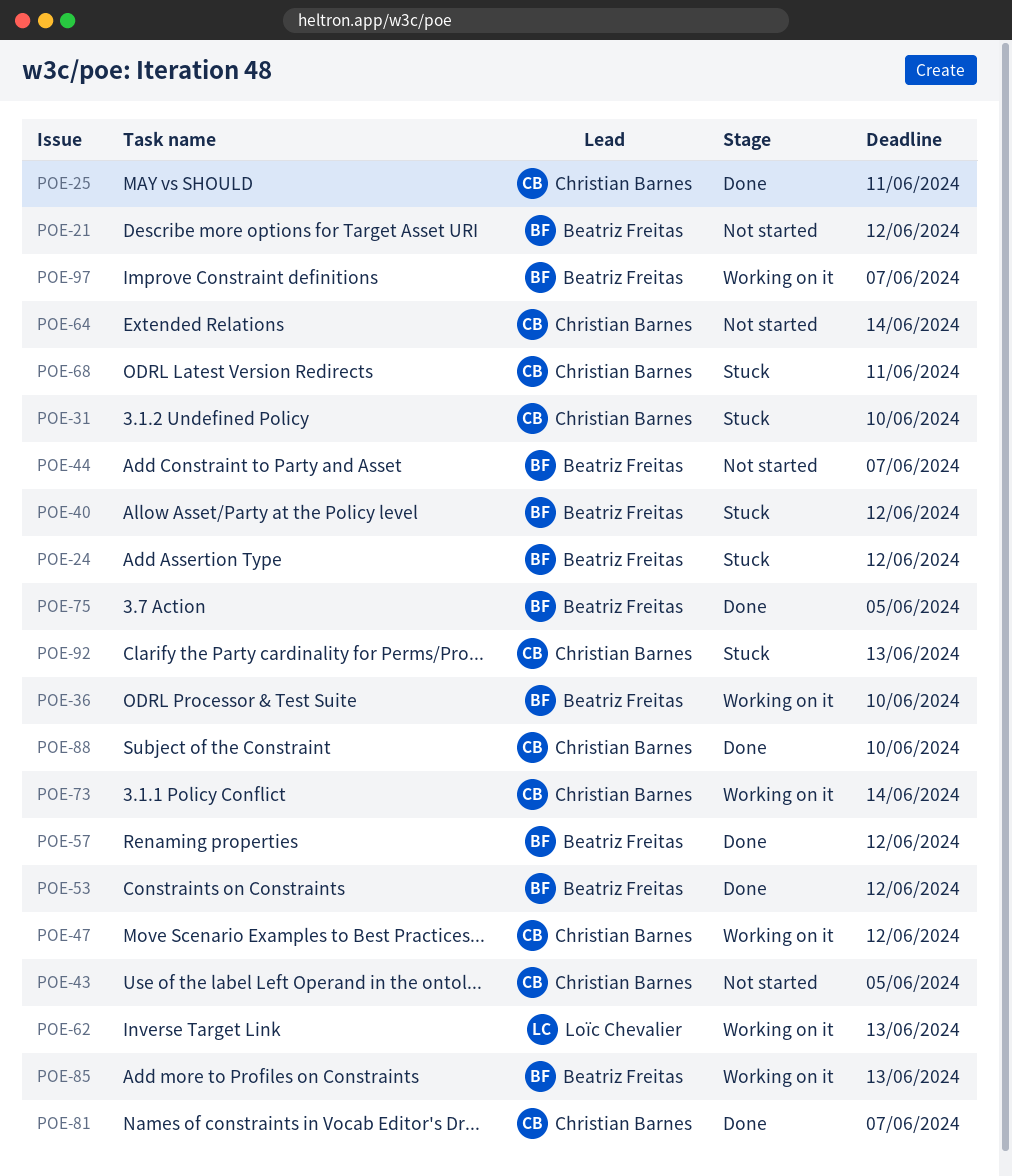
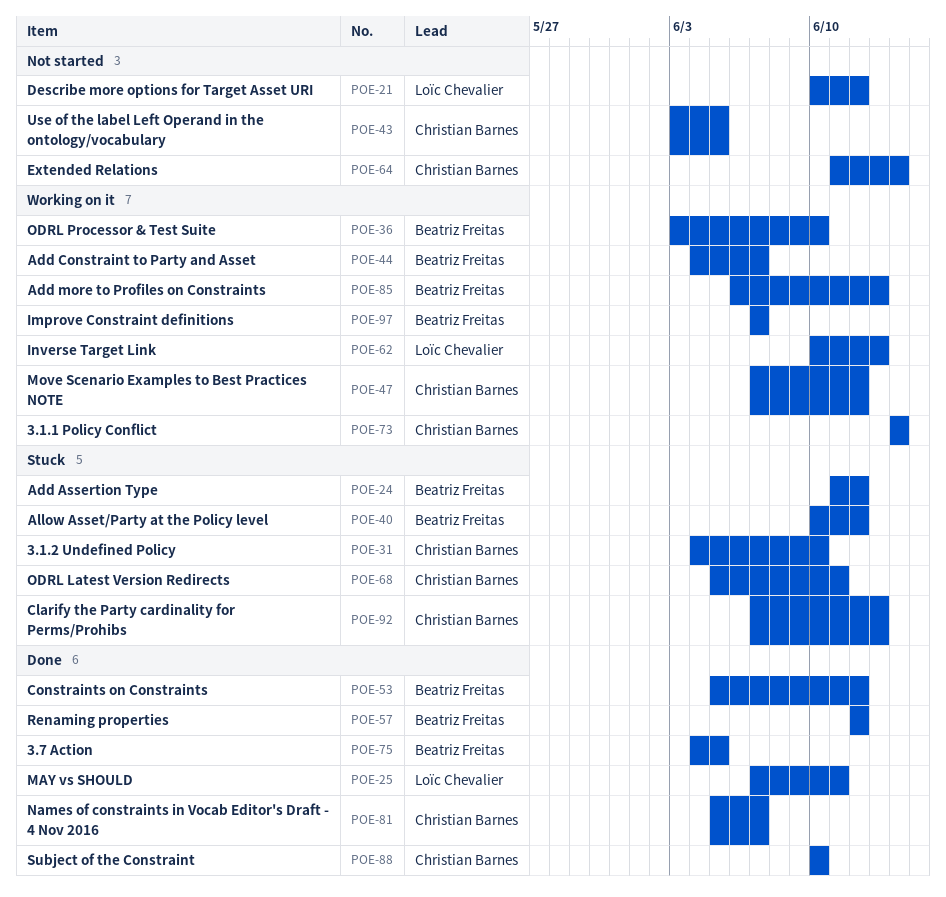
POE-21, owner: Beatriz Freitas -> Loïc Chevalier
POE-25, owner: Christian Barnes -> Loïc Chevalier
POE-44, status: Not started -> Working on it

